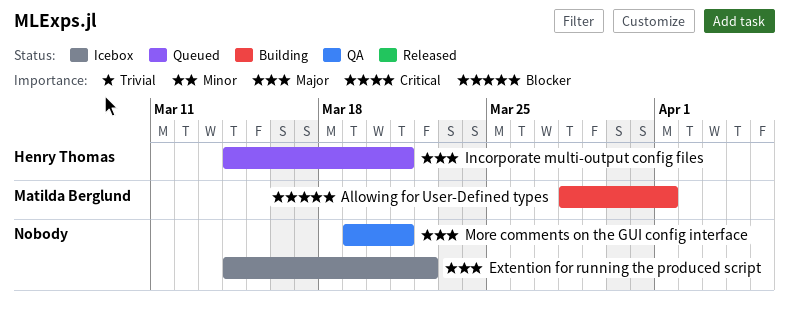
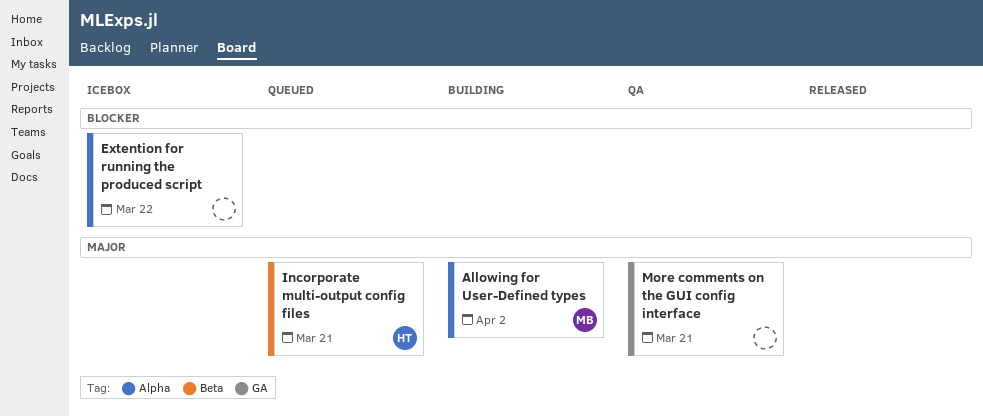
Allowing for User-Defined types, priority: Blocker -> Major
Allowing for User-Defined types, due: Apr 1 -> Apr 2
Extention for running the produced script, priority: Major -> Blocker

